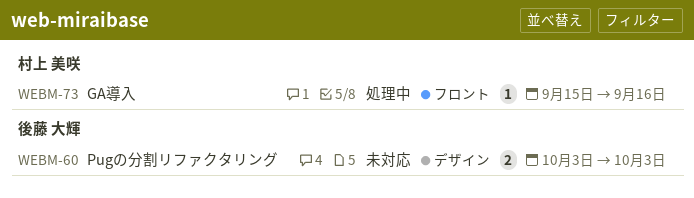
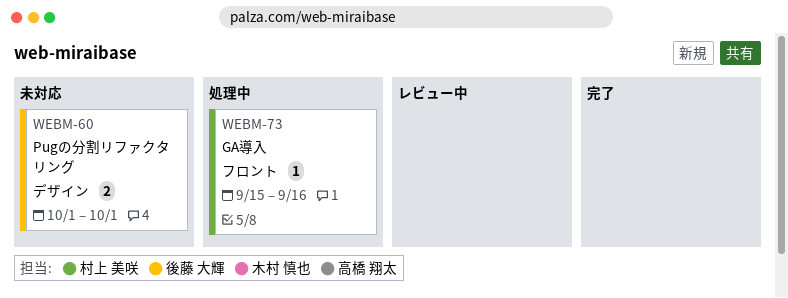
WEBM-60, start: Oct 3 -> Oct 1
WEBM-60, due: Oct 3 -> Oct 1

